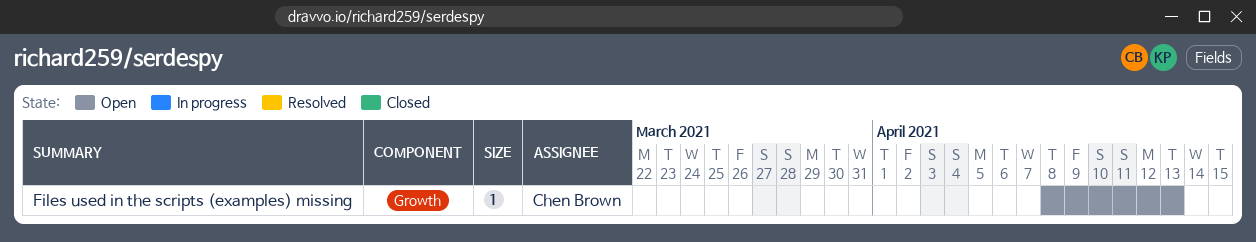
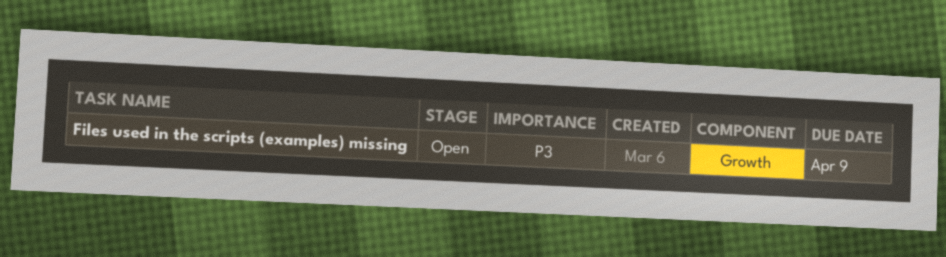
Files used in the scripts (examples) missing, due: Apr 13 -> Apr 9

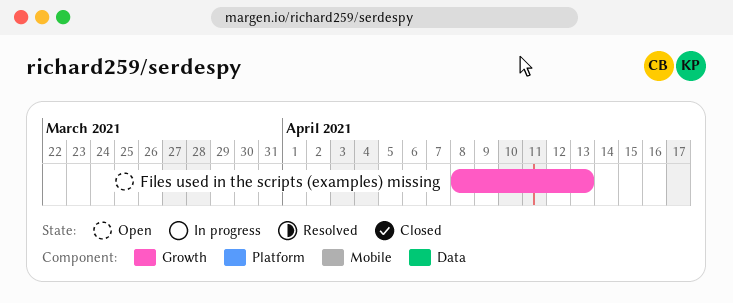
Files used in the scripts (examples) missing, due: Apr 9 -> Apr 13

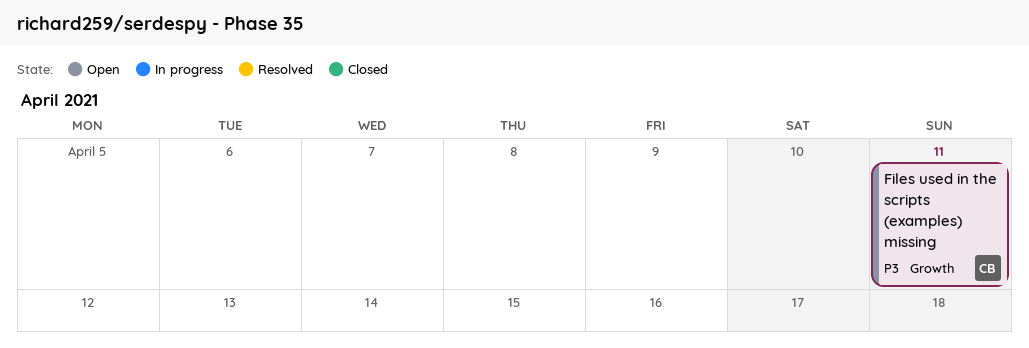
Files used in the scripts (examples) missing, due: Apr 13 -> Apr 11

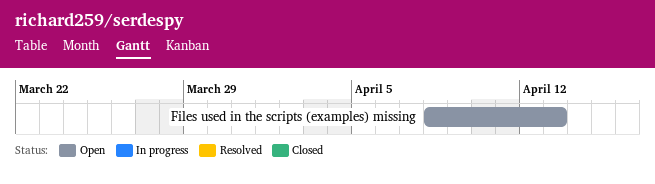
Files used in the scripts (examples) missing, due: Apr 11 -> Apr 13

